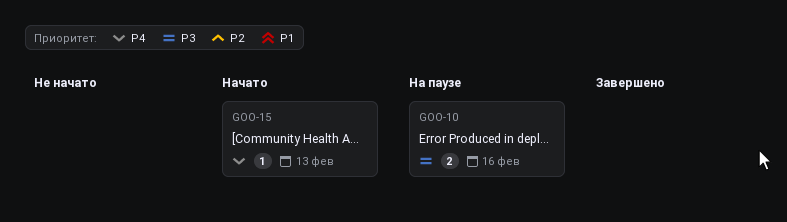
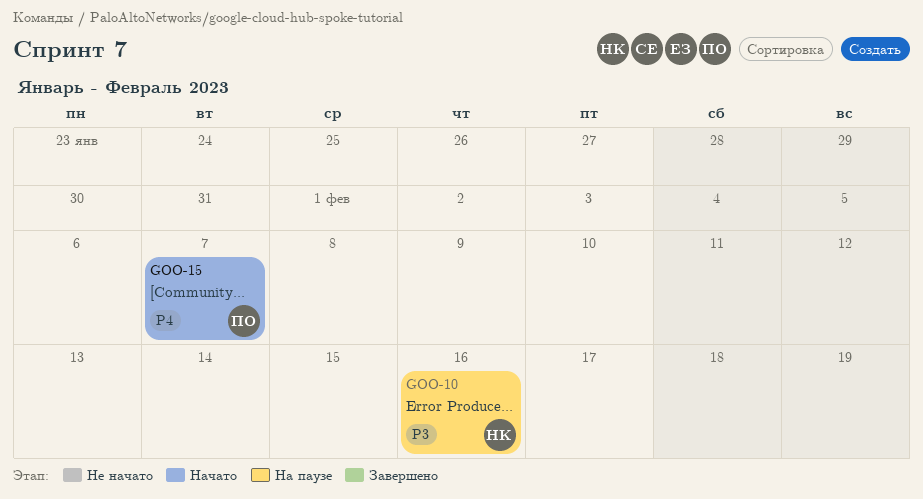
GOO-15, due: Feb 13 -> Feb 7

